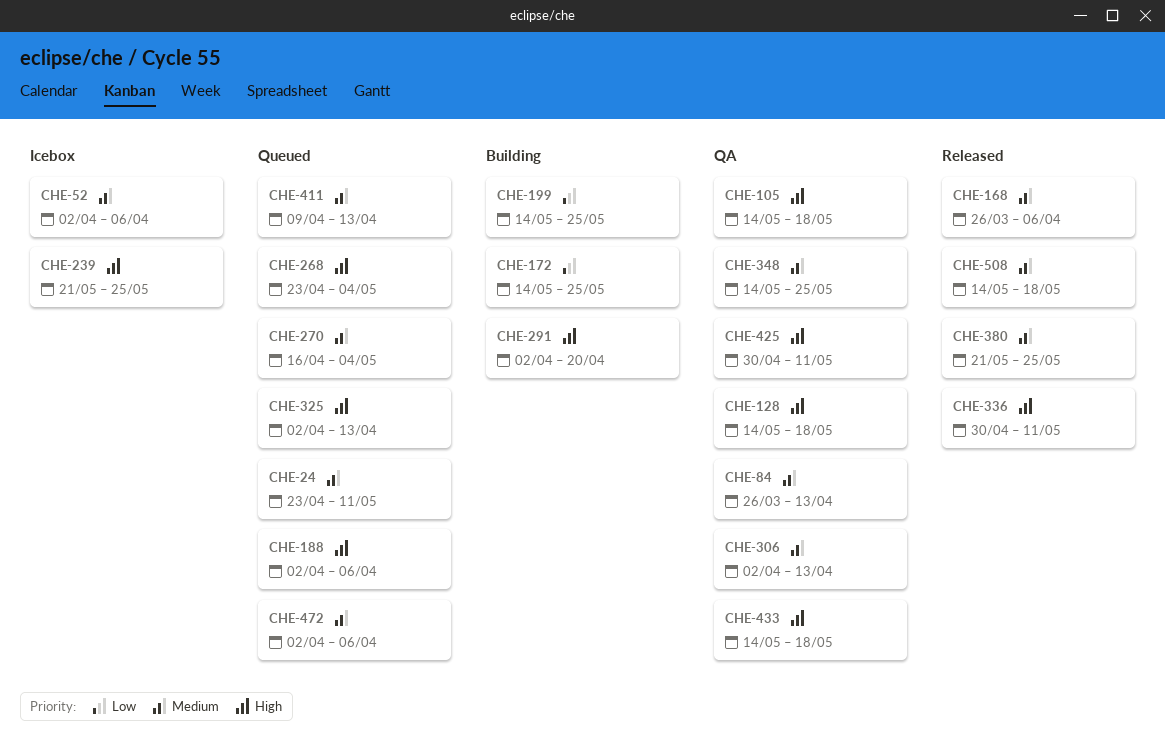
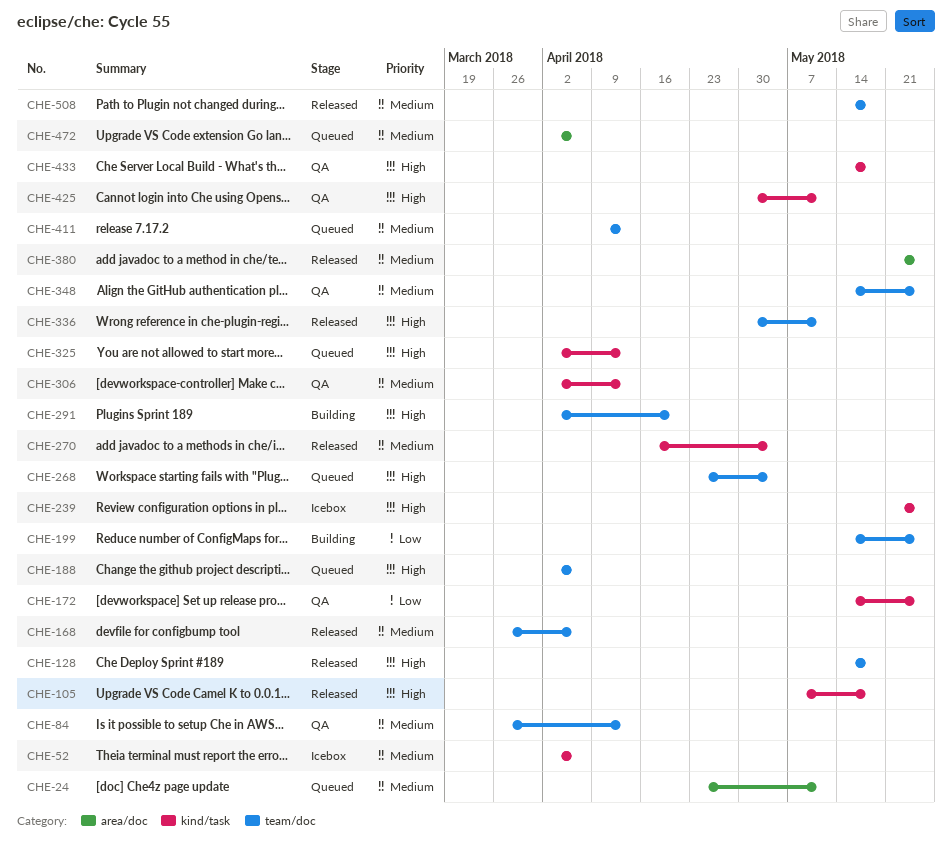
CHE-105, status: QA -> Released
CHE-105, start: May 14 -> May 7
CHE-128, status: QA -> Released
CHE-172, status: Building -> QA
CHE-270, status: Queued -> Released

